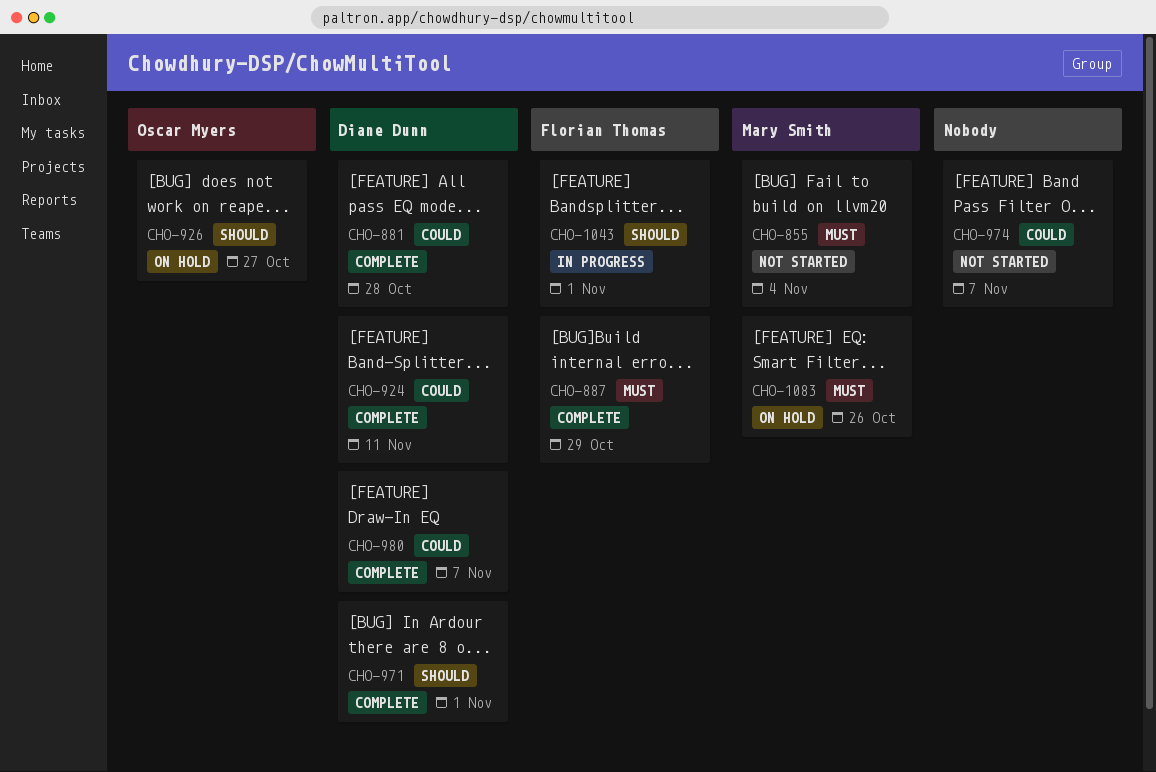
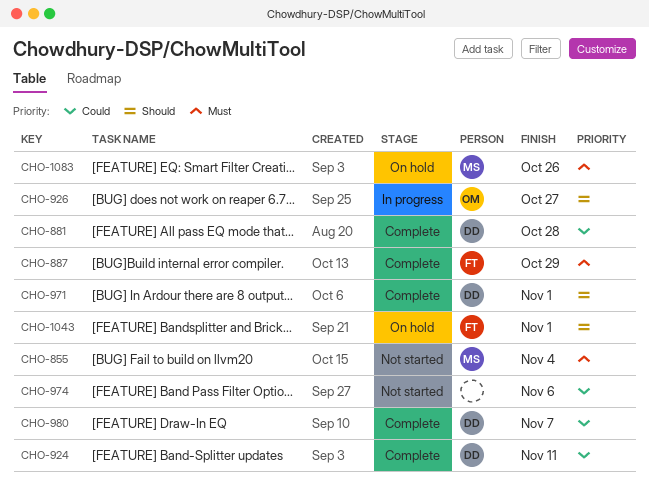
CHO-926, status: On hold -> In progress
CHO-974, due: Nov 7 -> Nov 6
CHO-1043, status: In progress -> On hold

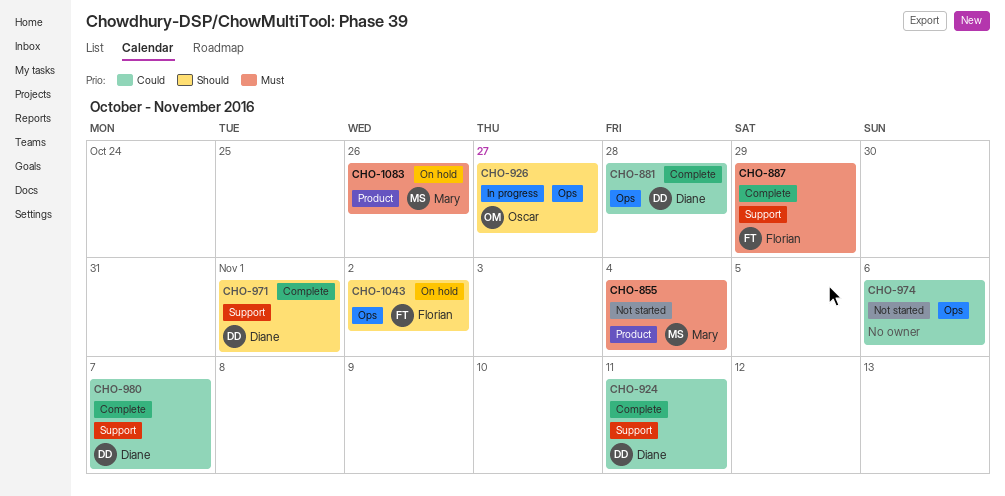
CHO-1043, due: Nov 1 -> Nov 2

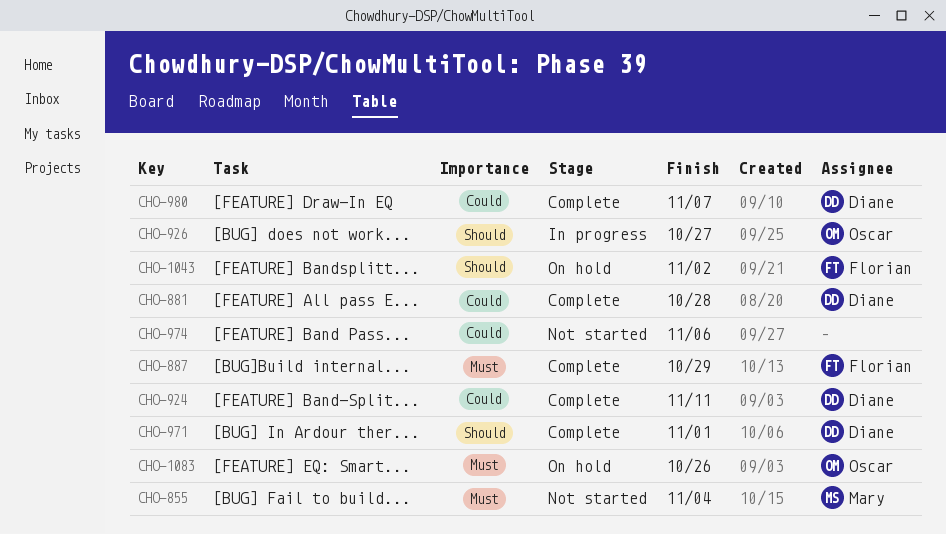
CHO-1083, owner: Mary -> Oscar

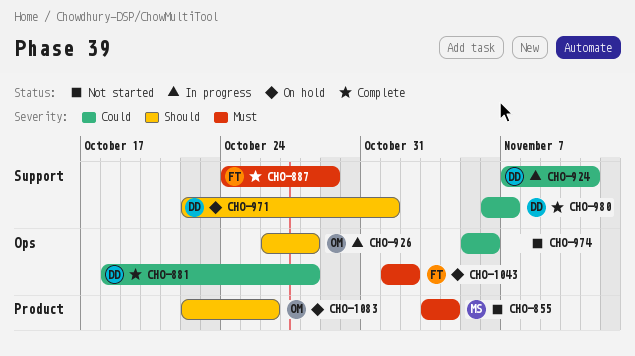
CHO-924, status: Complete -> In progress
CHO-926, due: Oct 27 -> Oct 28
CHO-971, status: Complete -> On hold
CHO-1043, priority: Should -> Must
CHO-1083, priority: Must -> Should

